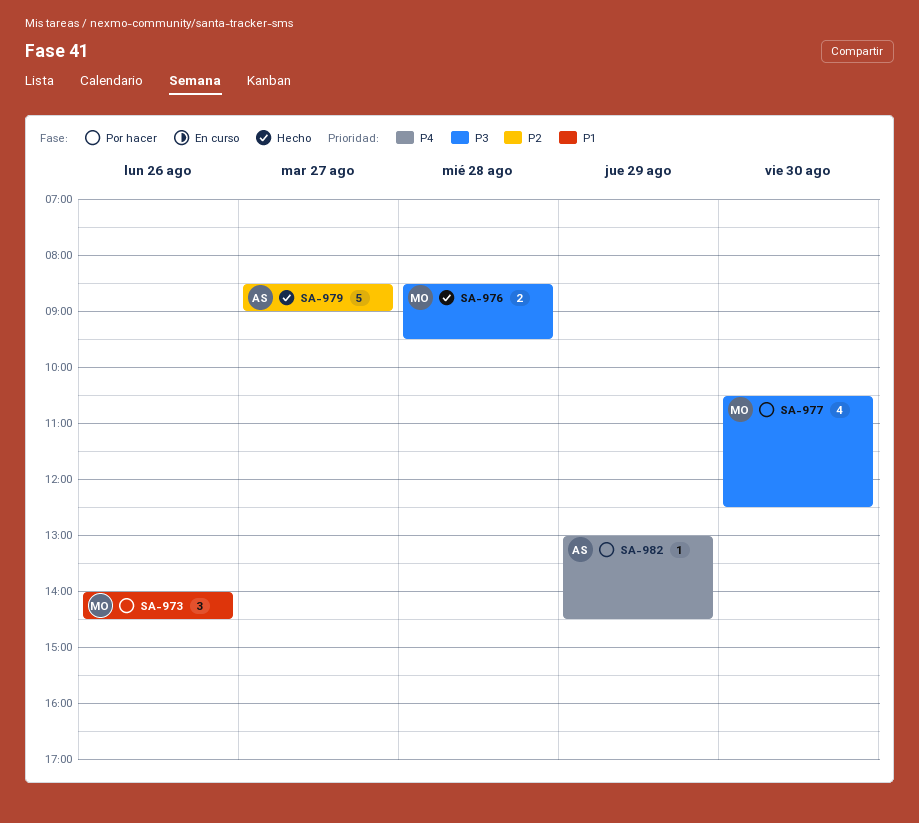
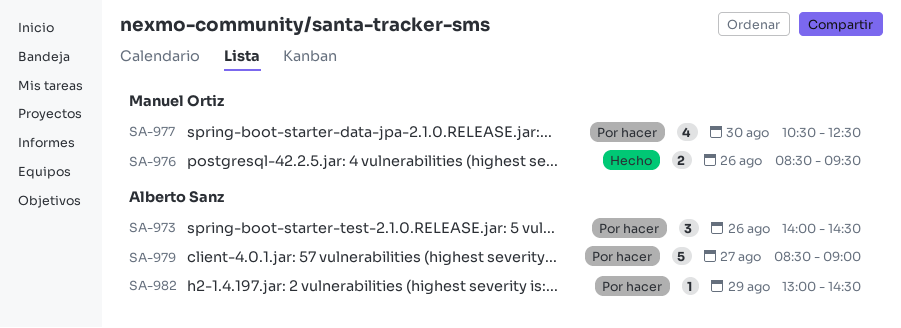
SA-973, owner: Manuel Ortiz -> Alberto Sanz
SA-976, day: Aug 28 -> Aug 26
SA-979, status: Hecho -> Por hacer

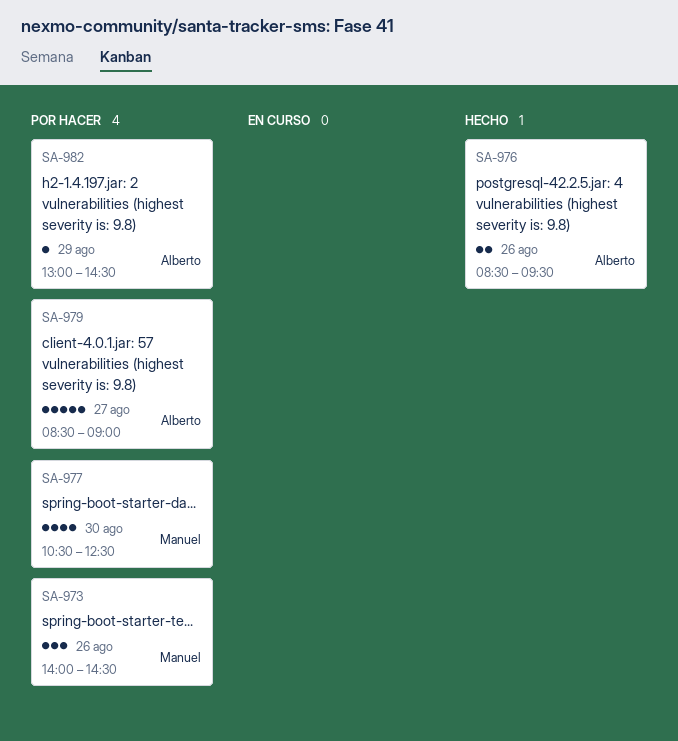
SA-973, owner: Alberto Sanz -> Manuel Ortiz
SA-976, owner: Manuel Ortiz -> Alberto Sanz

